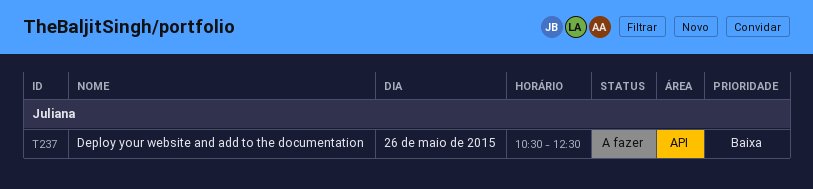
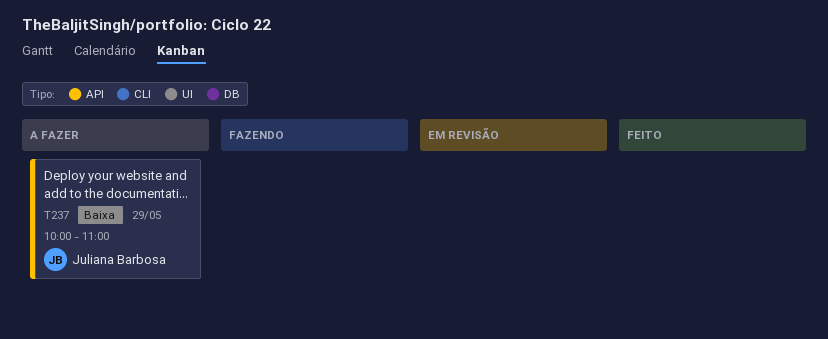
T237, day: May 26 -> May 29
T237, begins: 10:30 -> 10:00
T237, ends: 12:30 -> 11:00

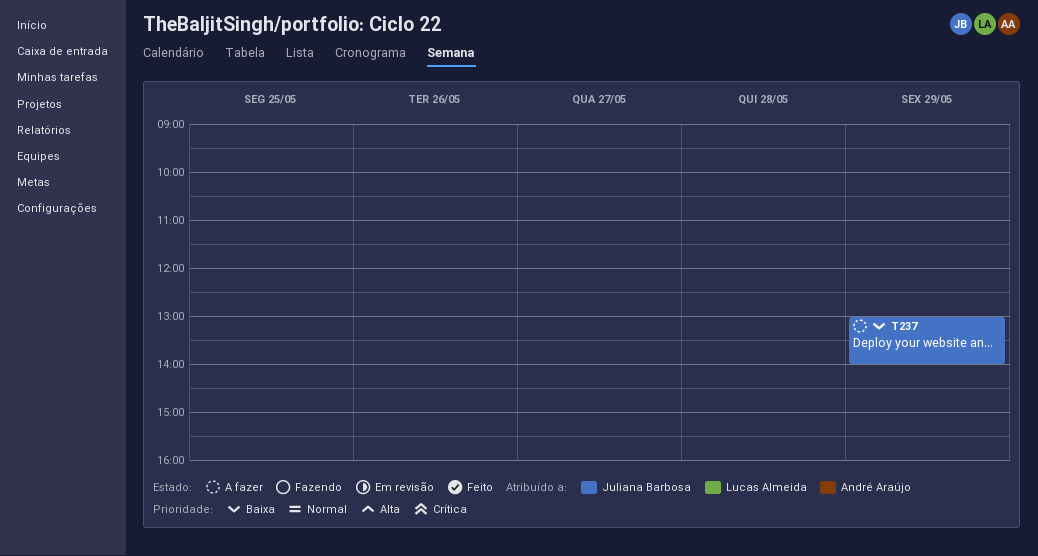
T237, begins: 10:00 -> 13:00
T237, ends: 11:00 -> 14:00

